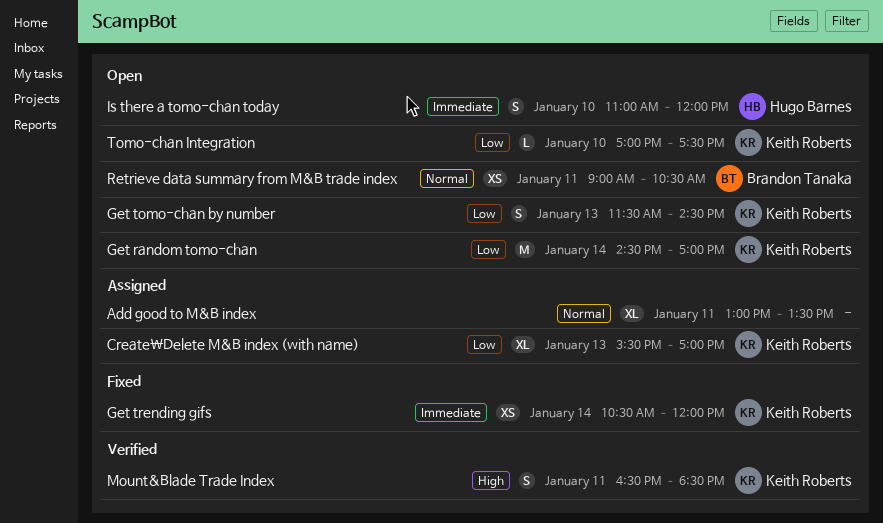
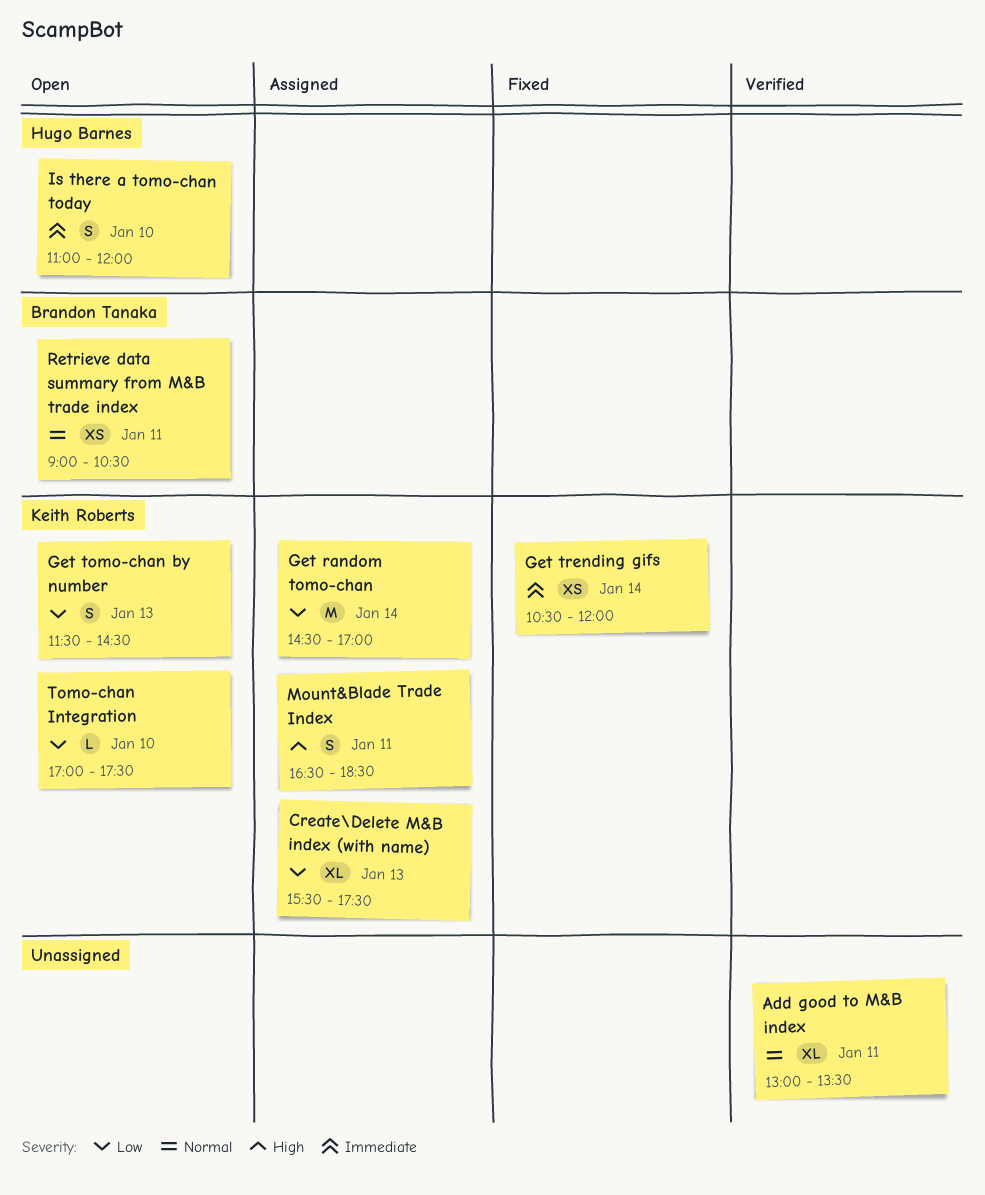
Add good to M&B index, status: Assigned -> Verified
Create\Delete M&B index (with name), ends: 17:00 -> 17:30
Get random tomo-chan, status: Open -> Assigned
Mount&Blade Trade Index, status: Verified -> Assigned

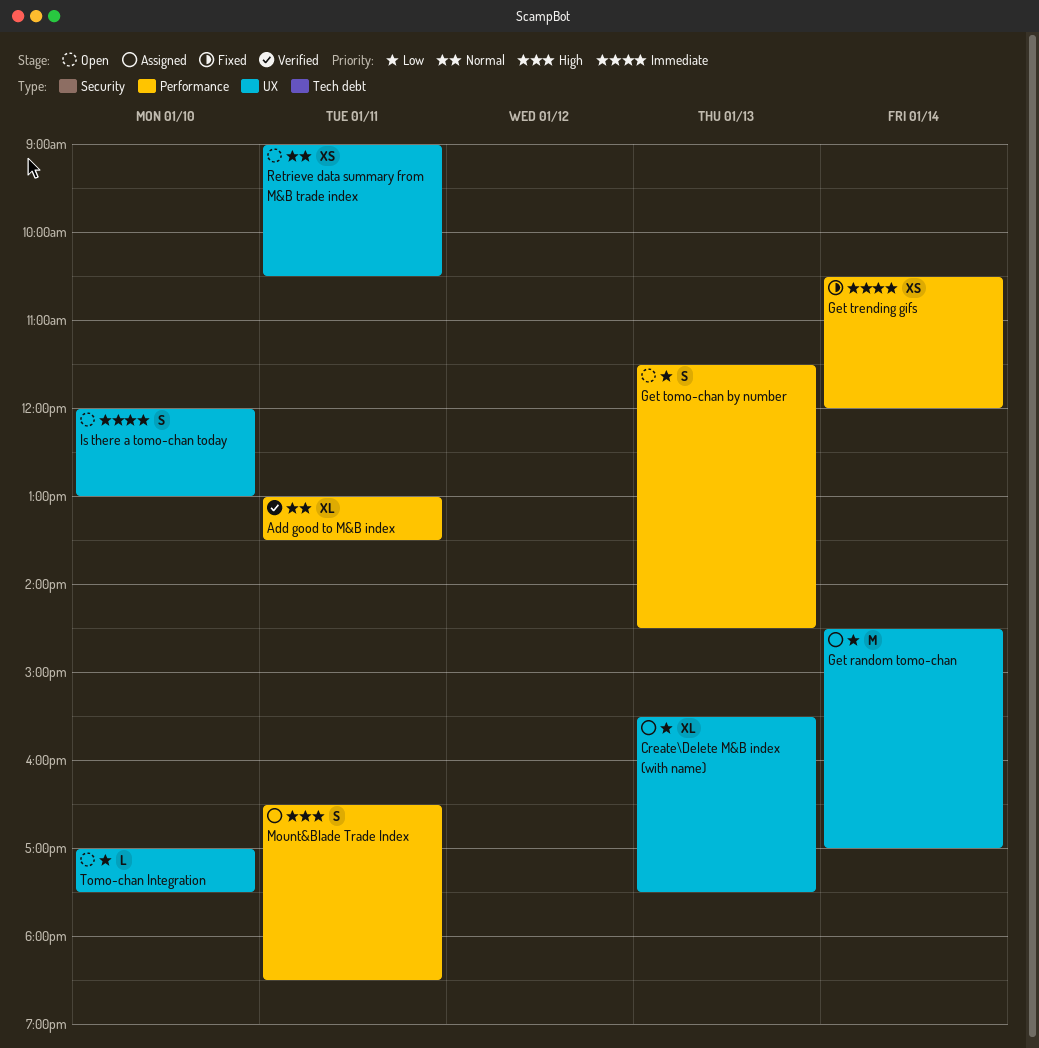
Is there a tomo-chan today, begins: 11:00 -> 12:00
Is there a tomo-chan today, ends: 12:00 -> 13:00

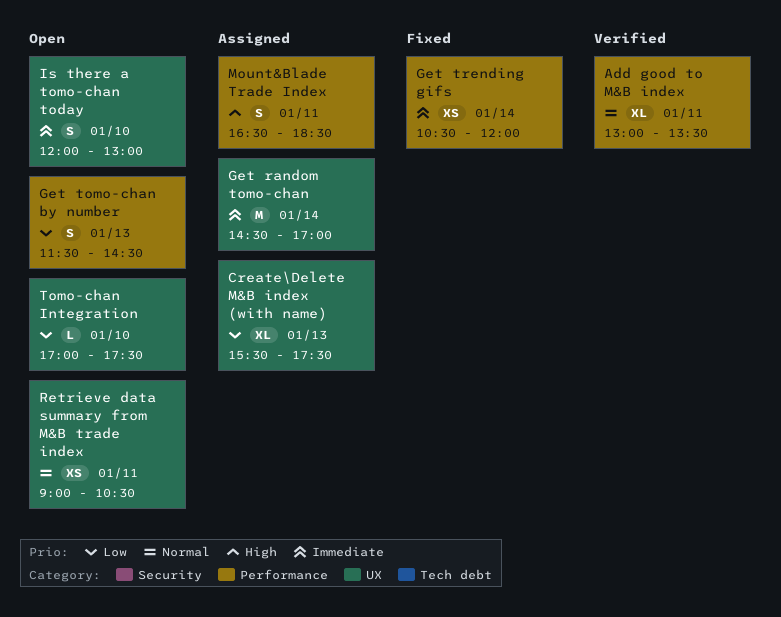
Get random tomo-chan, priority: Low -> Immediate

